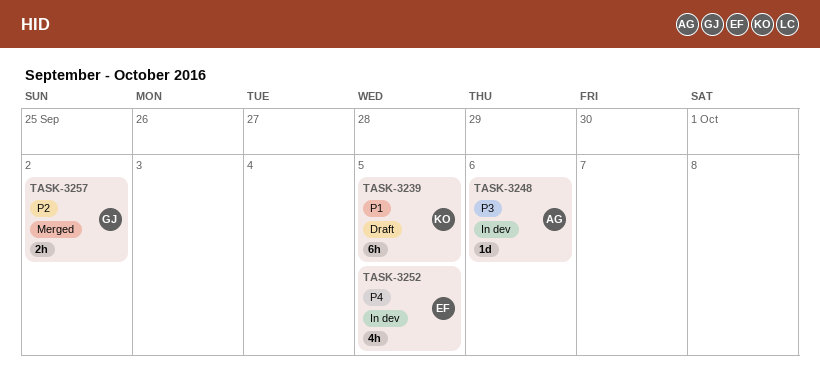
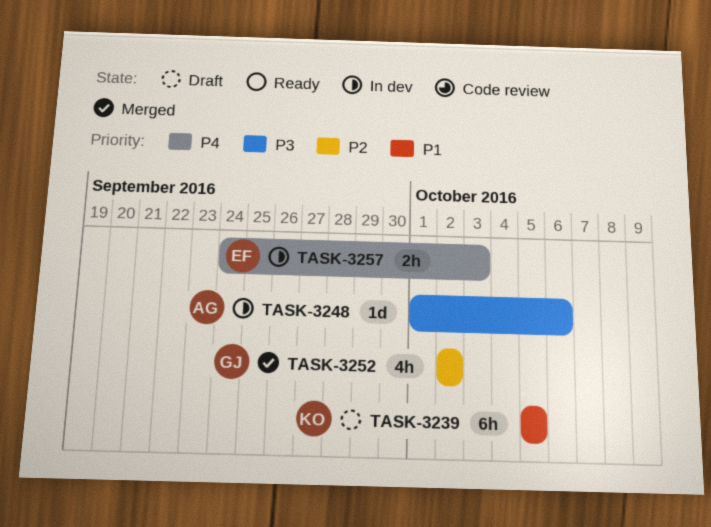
TASK-3252, status: In dev -> Merged
TASK-3252, owner: EF -> GJ
TASK-3252, priority: P4 -> P2
TASK-3252, due: Oct 5 -> Oct 2
TASK-3257, status: Merged -> In dev
TASK-3257, owner: GJ -> EF
TASK-3257, priority: P2 -> P4
TASK-3257, due: Oct 2 -> Oct 3

